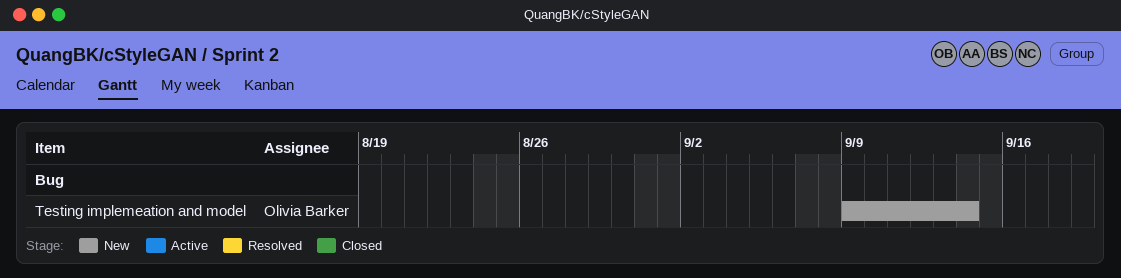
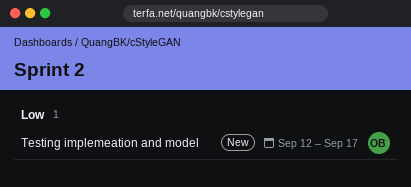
Testing implemeation and model, start: Sep 9 -> Sep 12
Testing implemeation and model, due: Sep 14 -> Sep 17

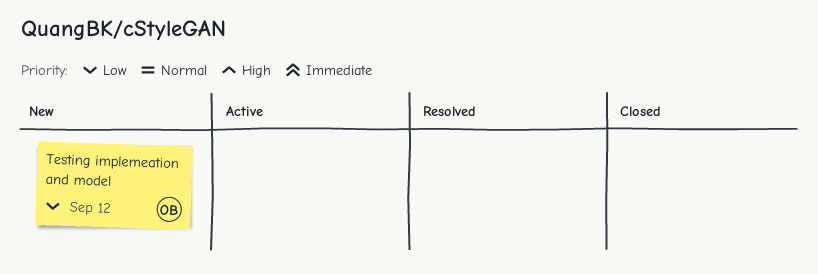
Testing implemeation and model, due: Sep 17 -> Sep 12

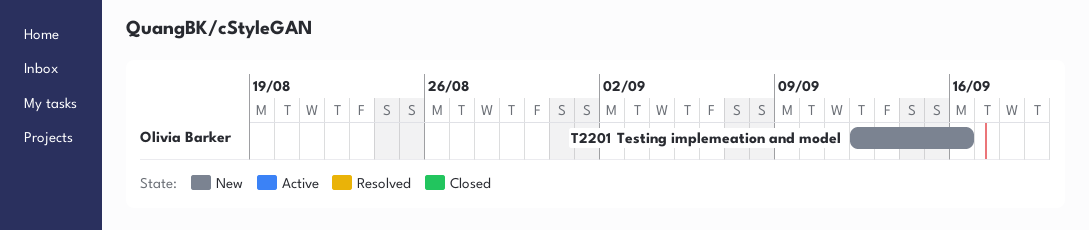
Testing implemeation and model, due: Sep 12 -> Sep 16

